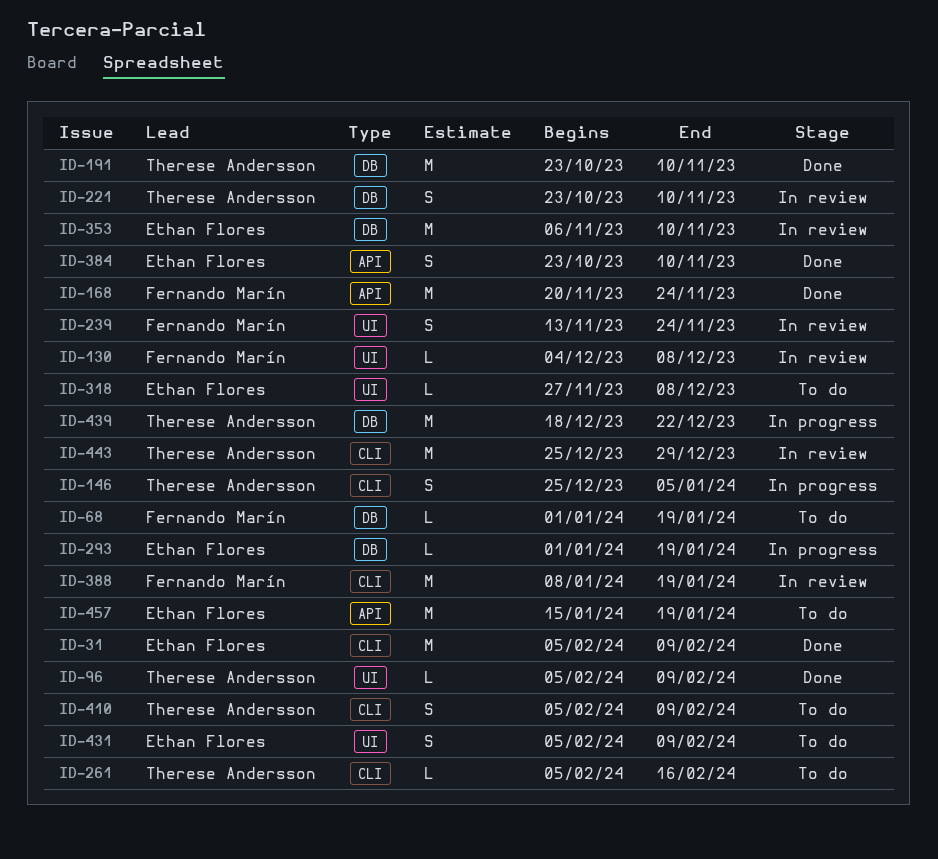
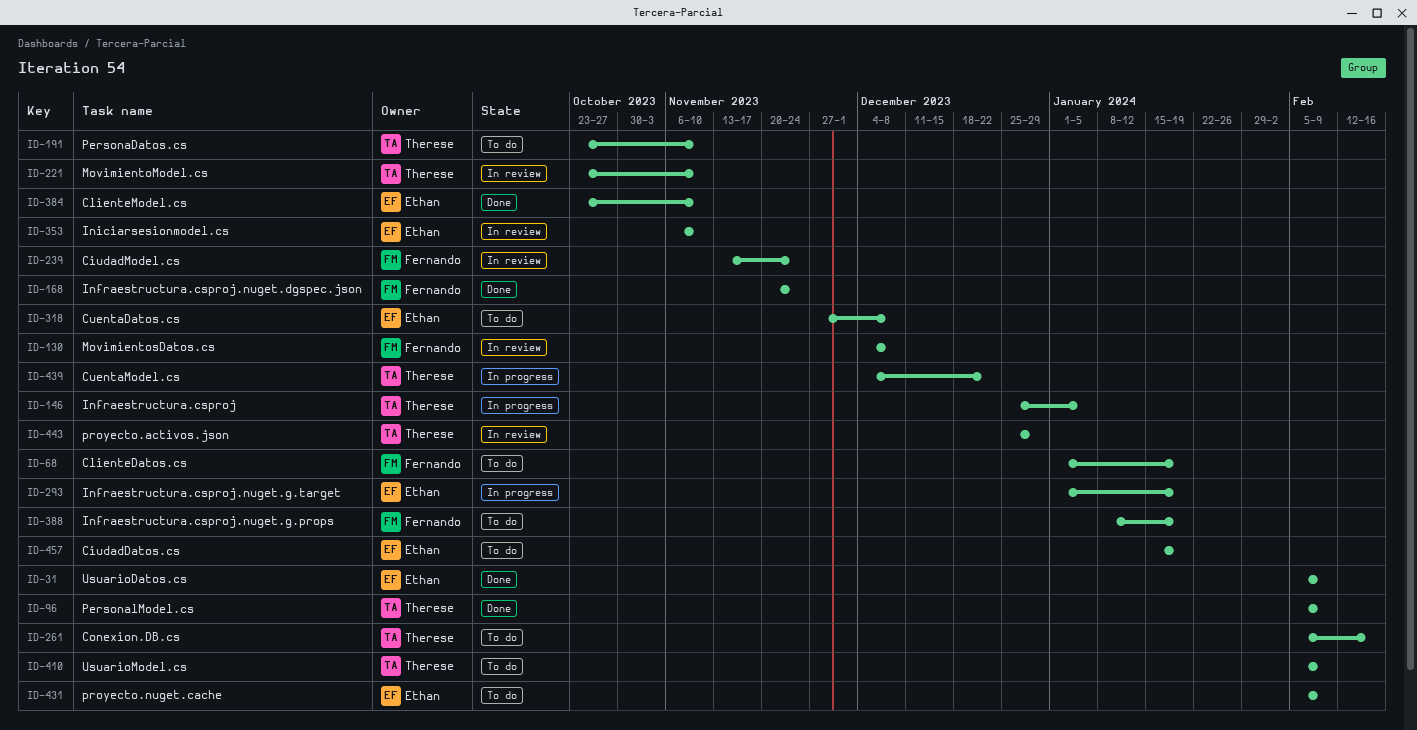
ID-191, status: Done -> To do
ID-388, status: In review -> To do
ID-439, start: Dec 18 -> Dec 4

